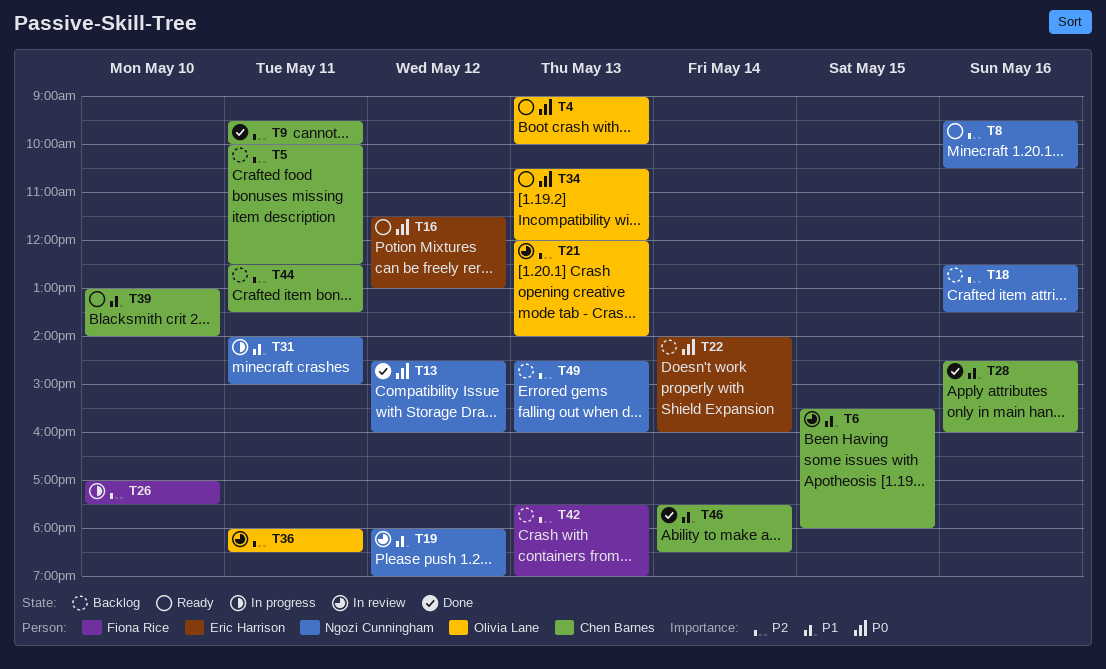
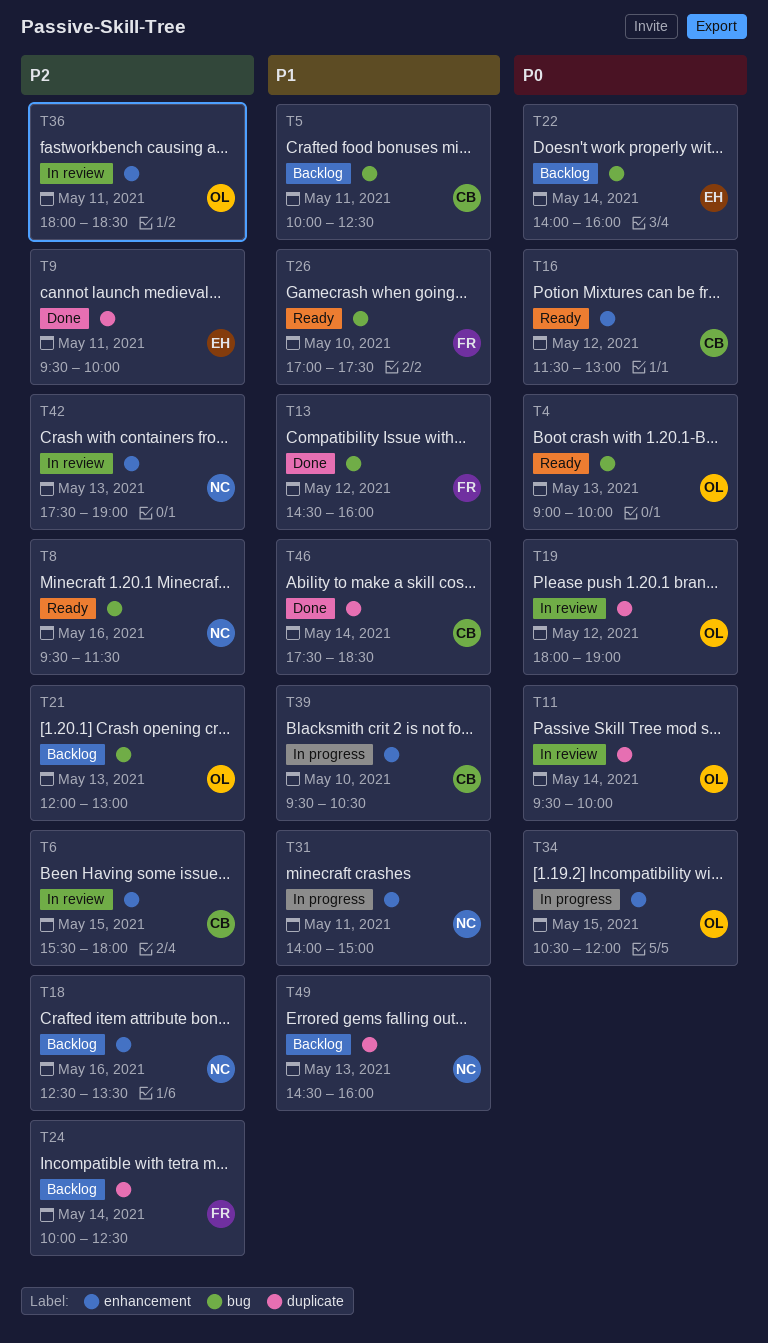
T5, priority: P2 -> P1
T6, priority: P1 -> P2
T8, ends: 10:30 -> 11:30
T9, owner: Chen Barnes -> Eric Harrison
T11: none -> present
T13, owner: Ngozi Cunningham -> Fiona Rice
T13, priority: P0 -> P1
T16, owner: Eric Harrison -> Chen Barnes
T19, owner: Ngozi Cunningham -> Olivia Lane
T19, priority: P1 -> P0
T21, status: In review -> Backlog
T21, ends: 14:00 -> 13:00
T24: none -> present
T26, status: In progress -> Ready
T26, priority: P2 -> P1
T28: present -> none
T34, status: Ready -> In progress
T34, day: May 13 -> May 15
T39, status: Ready -> In progress
T39, begins: 13:00 -> 09:30
T39, ends: 14:00 -> 10:30
T42, status: Backlog -> In review
T42, owner: Fiona Rice -> Ngozi Cunningham
T44: present -> none
T49, priority: P2 -> P1

